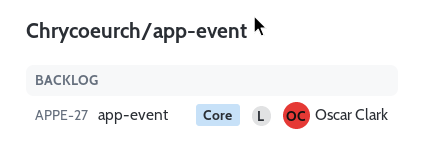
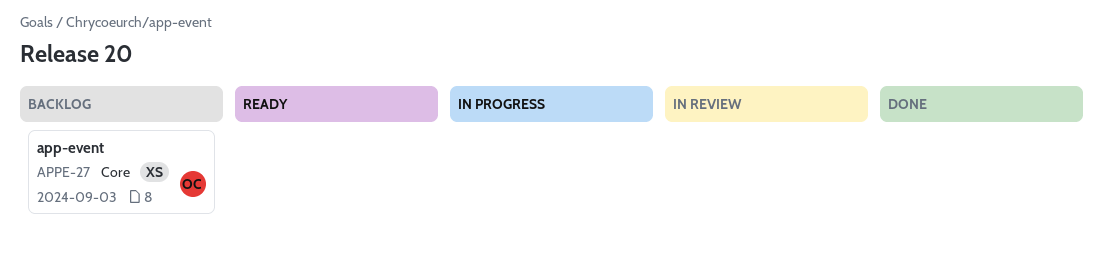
APPE-27, estimate: L -> XS

